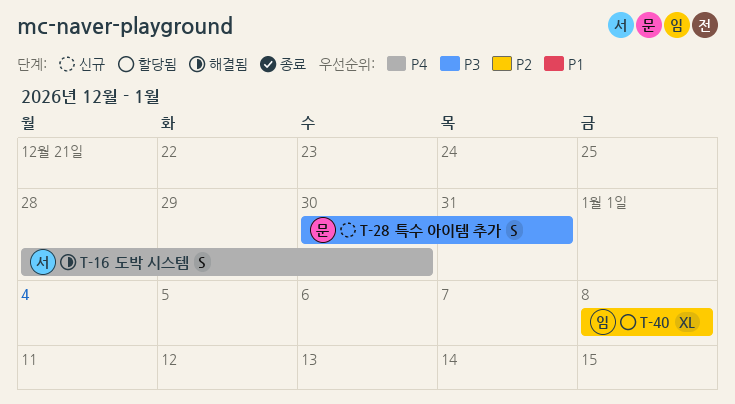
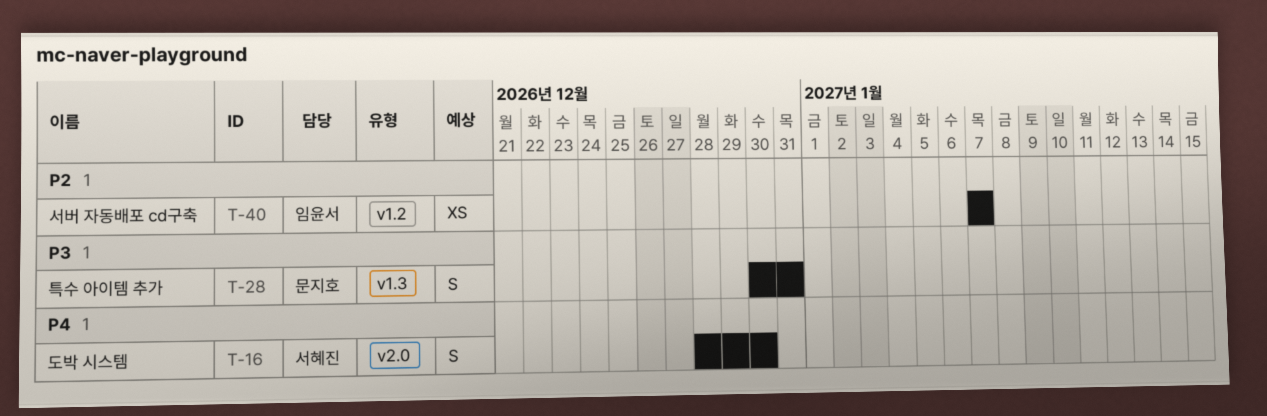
T-40, estimate: XL -> XS
T-40, start: Jan 8 -> Jan 7
T-40, due: Jan 8 -> Jan 7

